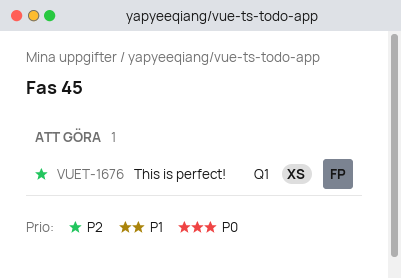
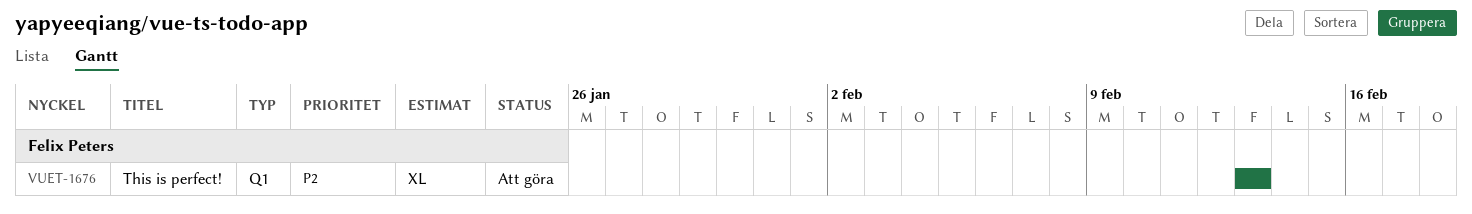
VUET-1676, estimate: XS -> XL

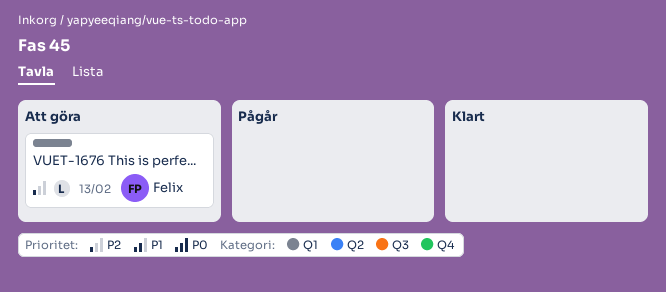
VUET-1676, estimate: XL -> L

